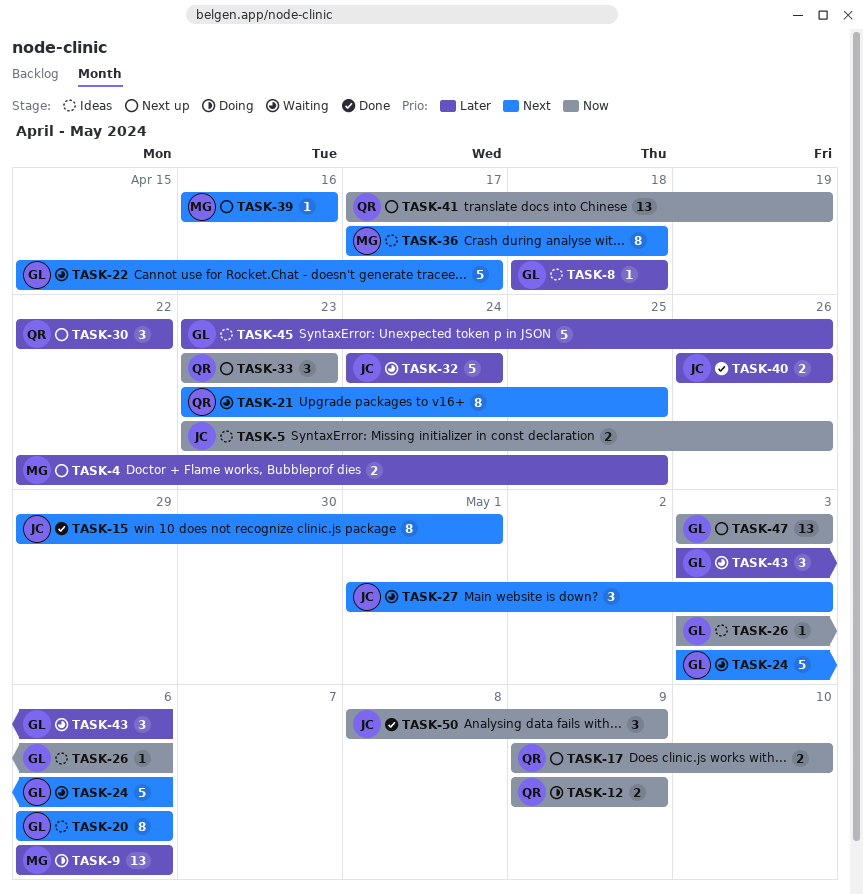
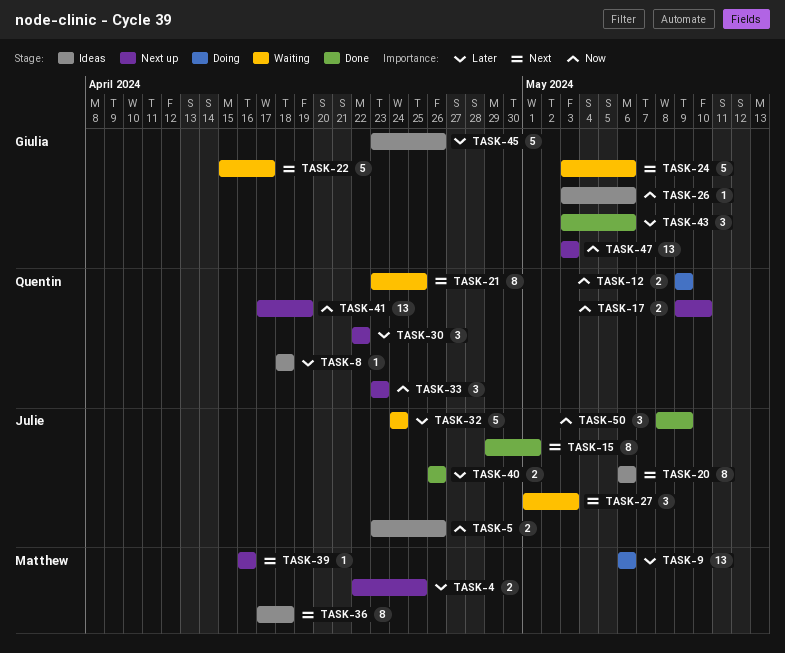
TASK-8, owner: Giulia -> Quentin
TASK-20, owner: Giulia -> Julie
TASK-43, status: Waiting -> Done

